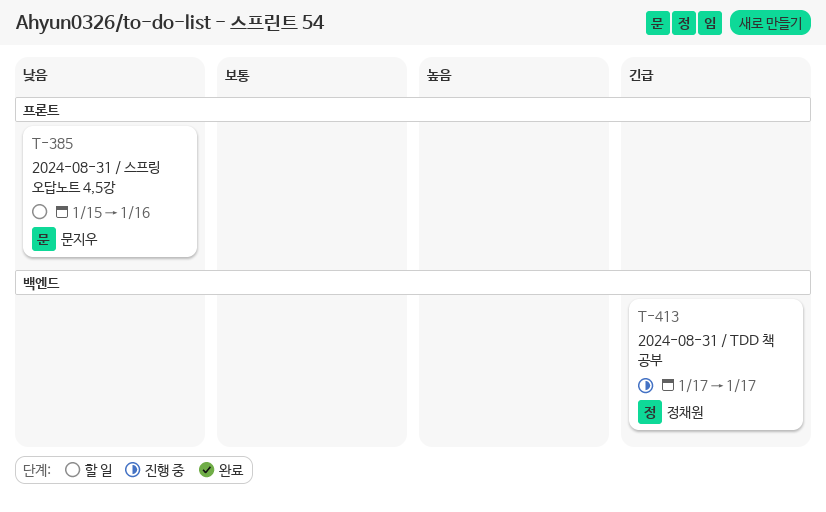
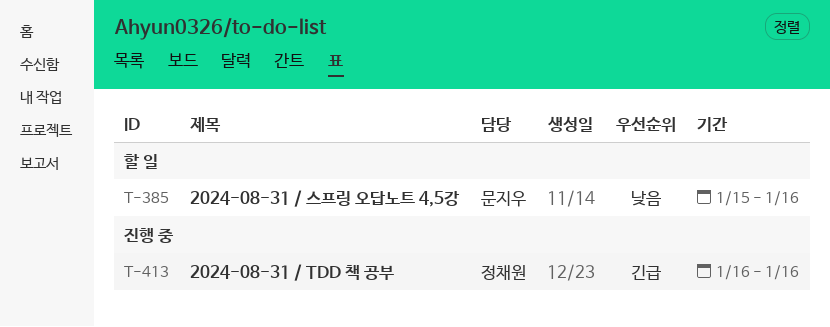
T-413, start: Jan 17 -> Jan 16
T-413, due: Jan 17 -> Jan 16

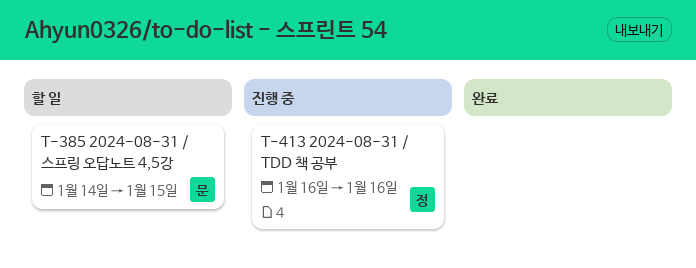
T-385, start: Jan 15 -> Jan 14
T-385, due: Jan 16 -> Jan 15

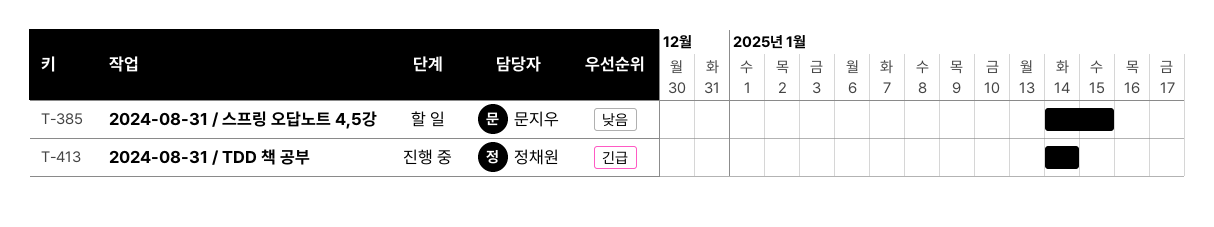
T-413, start: Jan 16 -> Jan 14
T-413, due: Jan 16 -> Jan 14

